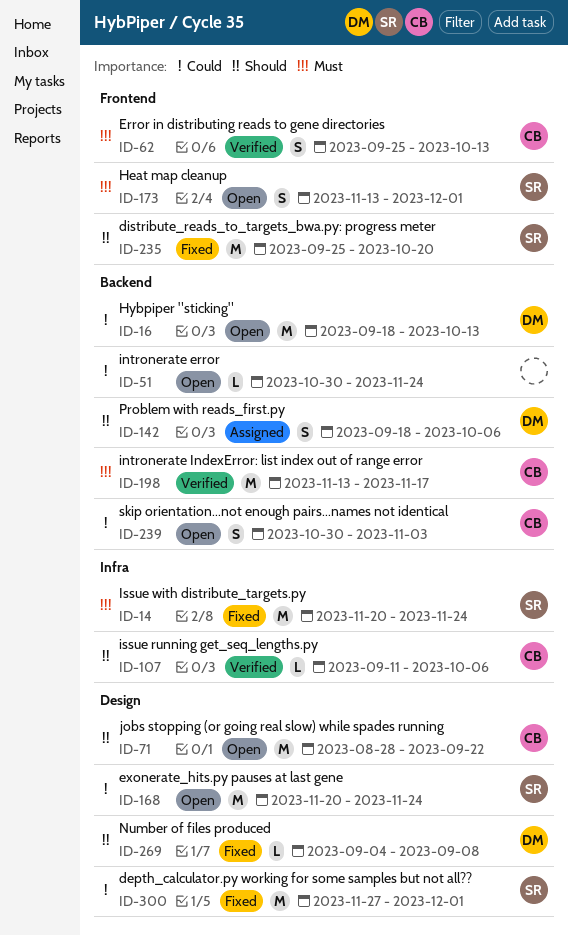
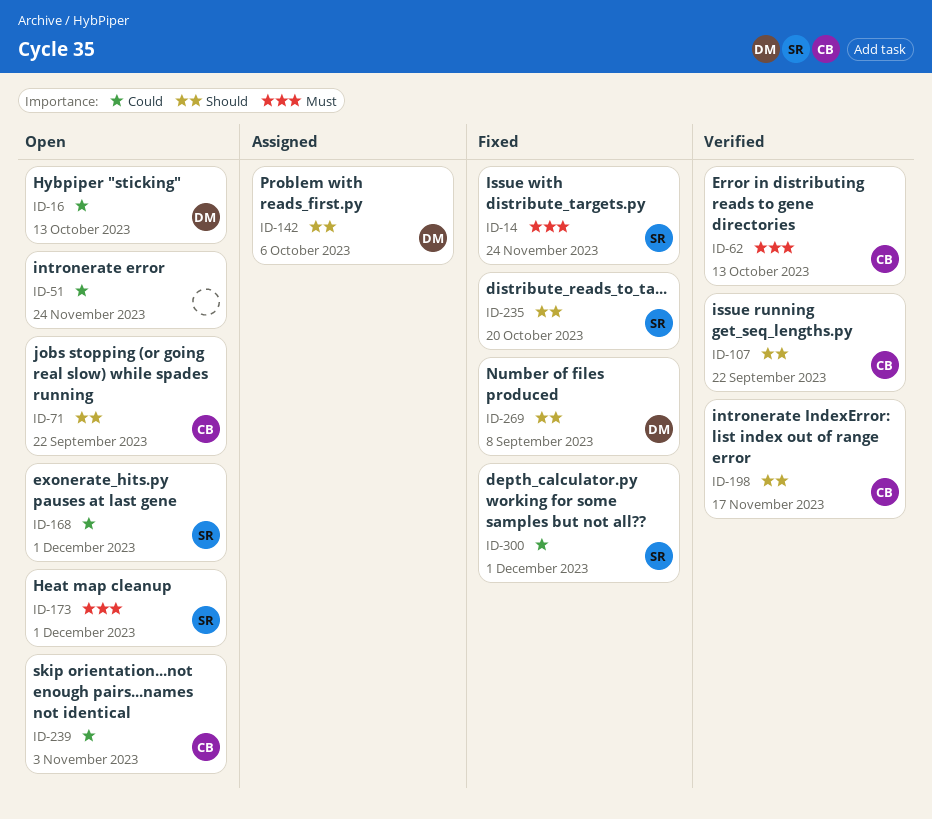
ID-107, due: Oct 6 -> Sep 22
ID-168, due: Nov 24 -> Dec 1
ID-198, priority: Must -> Should

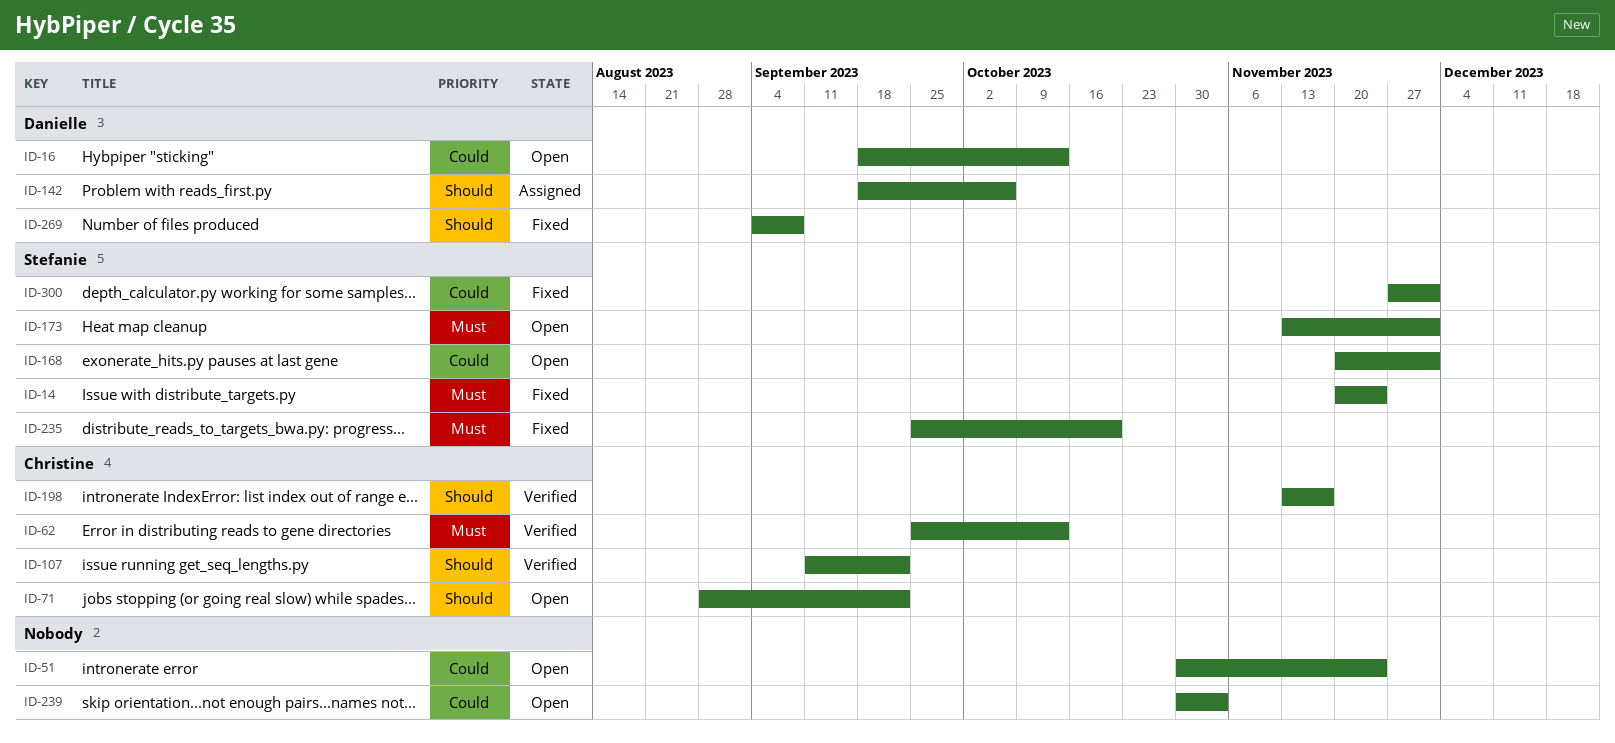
ID-235, priority: Should -> Must
ID-239, owner: Christine -> none

